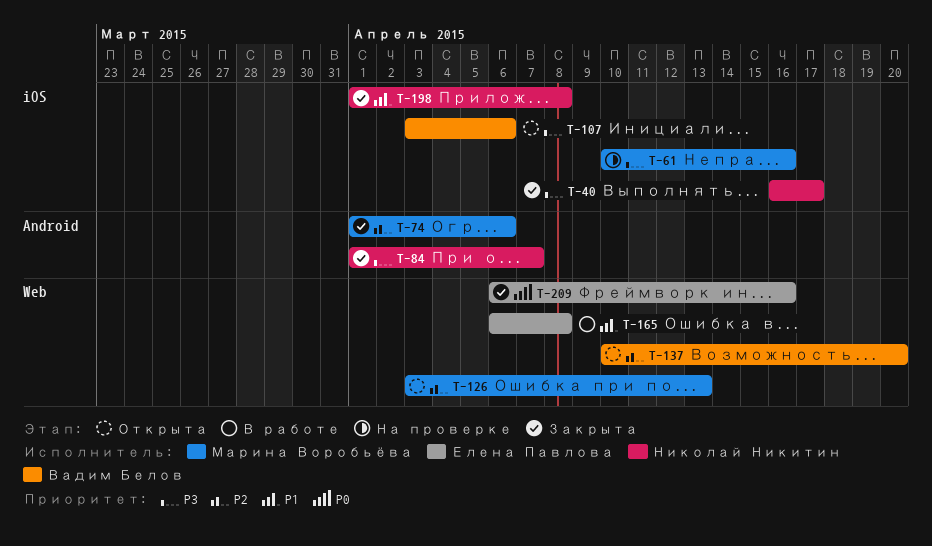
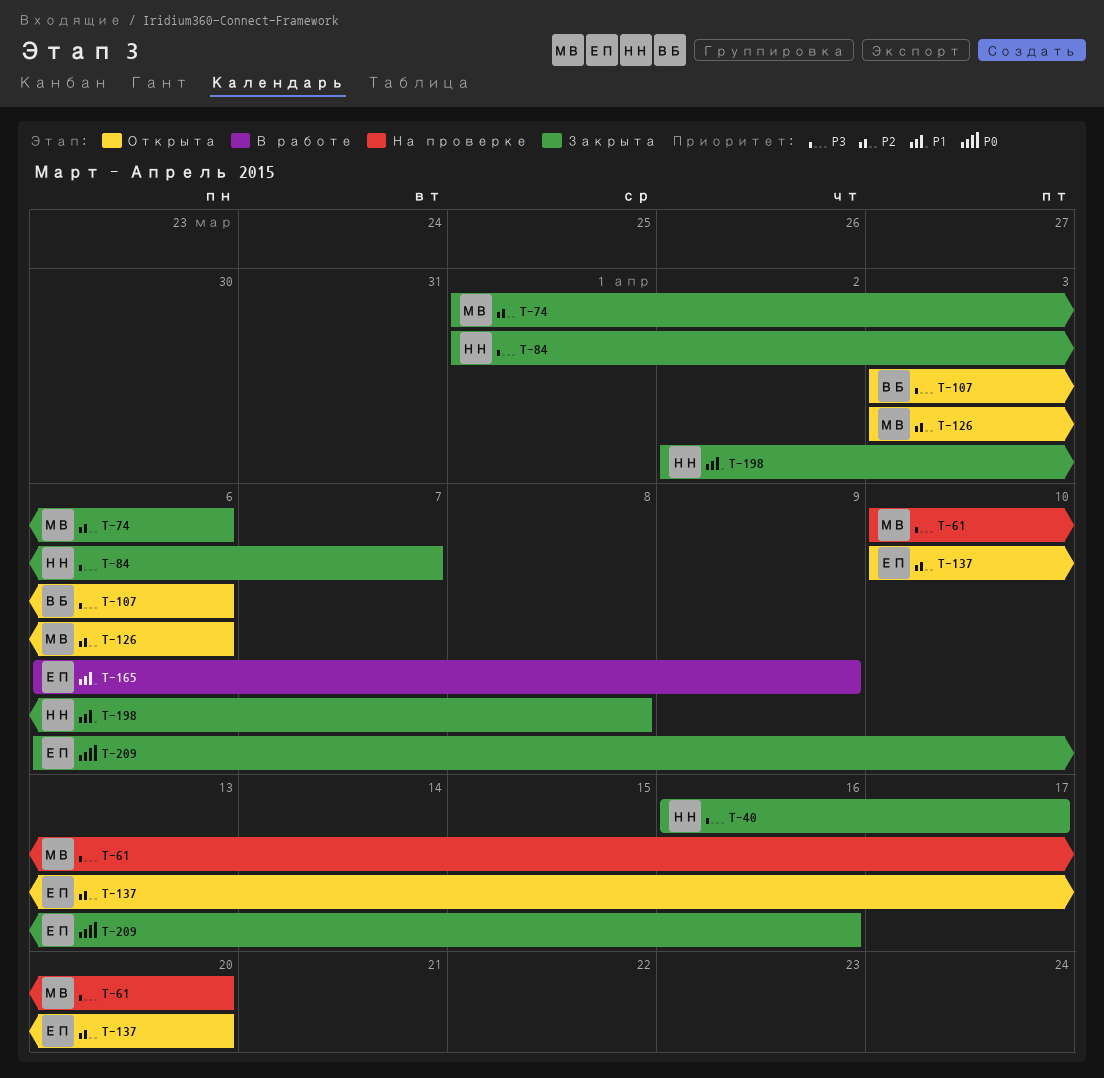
T-61, due: Apr 16 -> Apr 20
T-126, due: Apr 13 -> Apr 6
T-137, owner: Вадим Белов -> Елена Павлова
T-165, due: Apr 8 -> Apr 9
T-198, start: Apr 1 -> Apr 2

